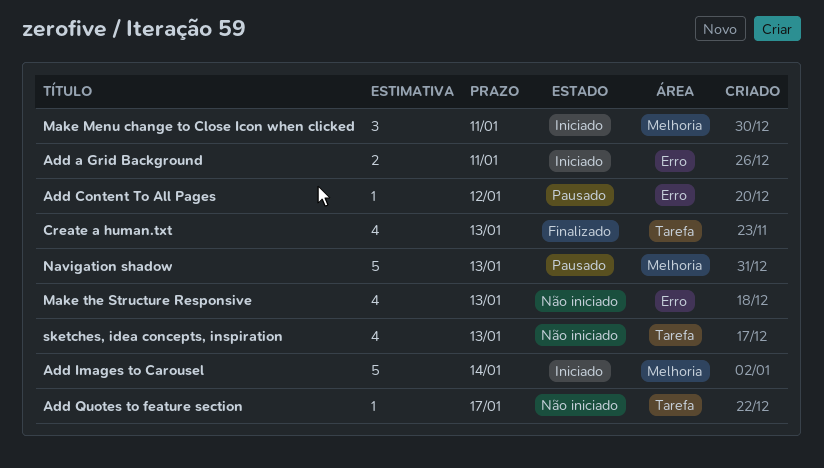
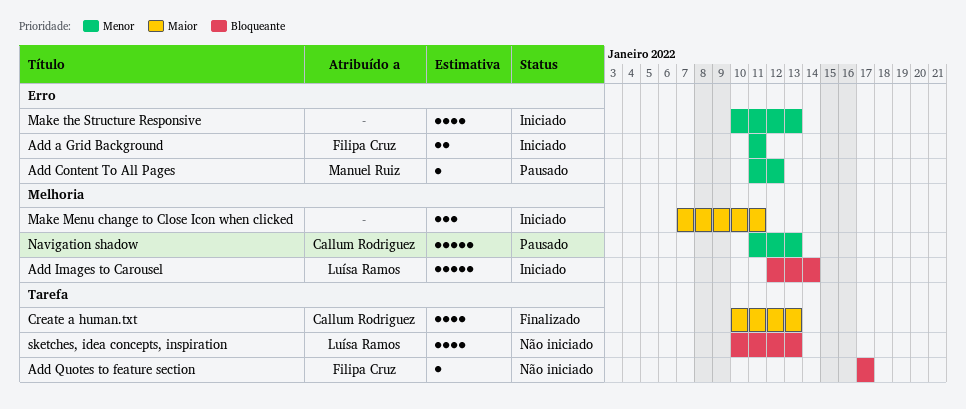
Make the Structure Responsive, status: Não iniciado -> Iniciado

